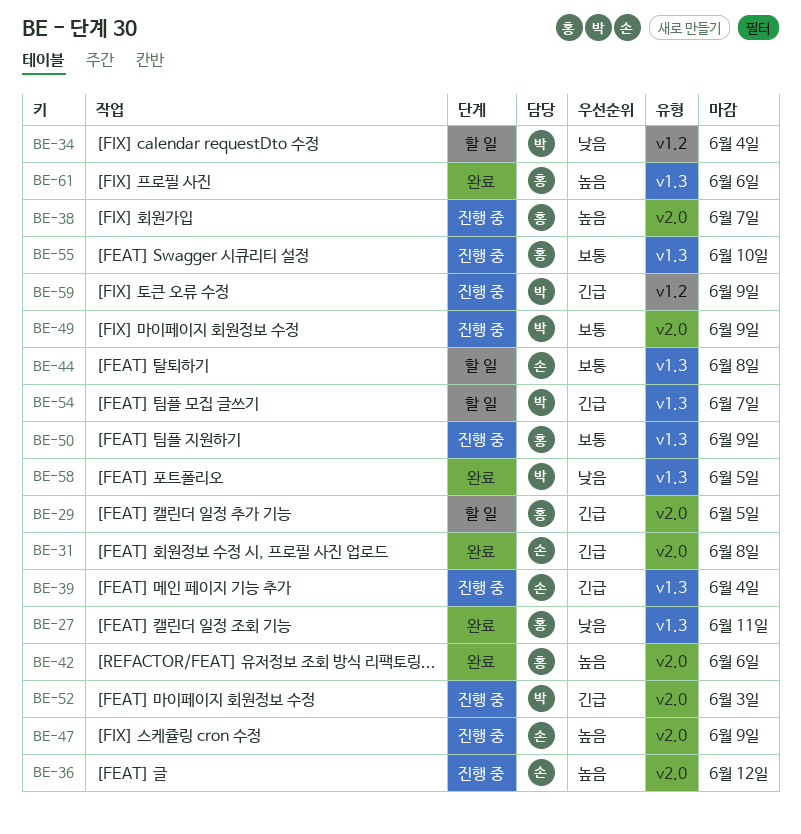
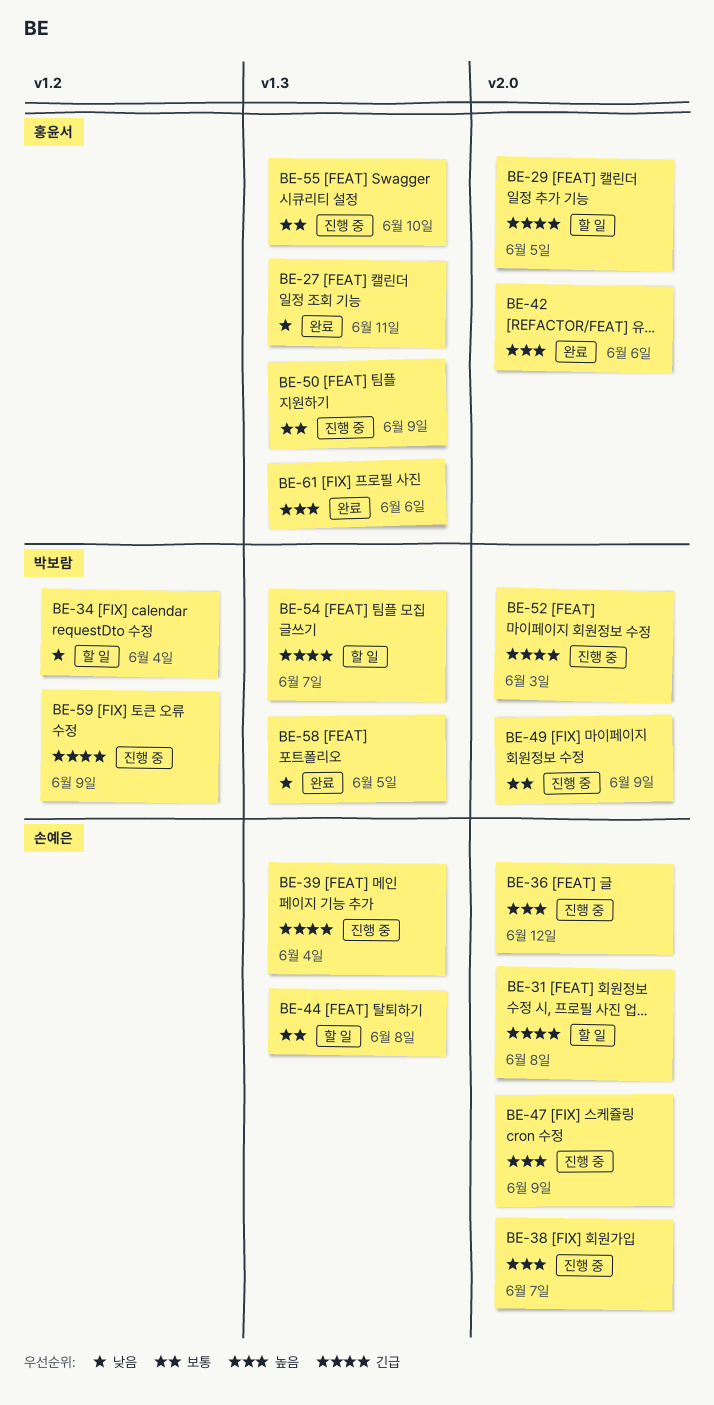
BE-31, status: 완료 -> 할 일
BE-38, owner: 홍윤서 -> 손예은

